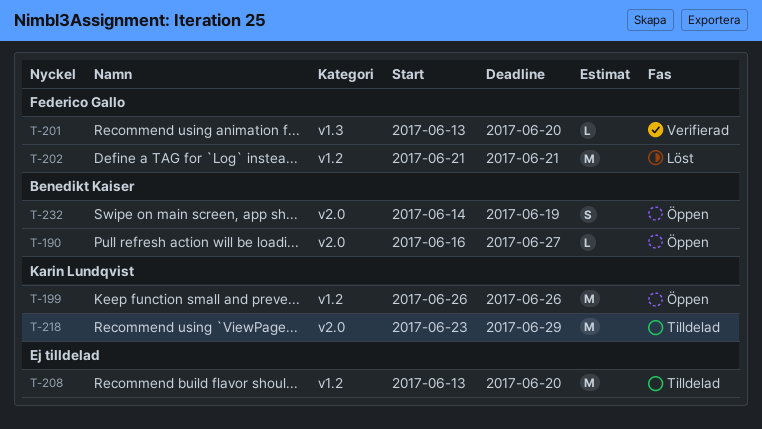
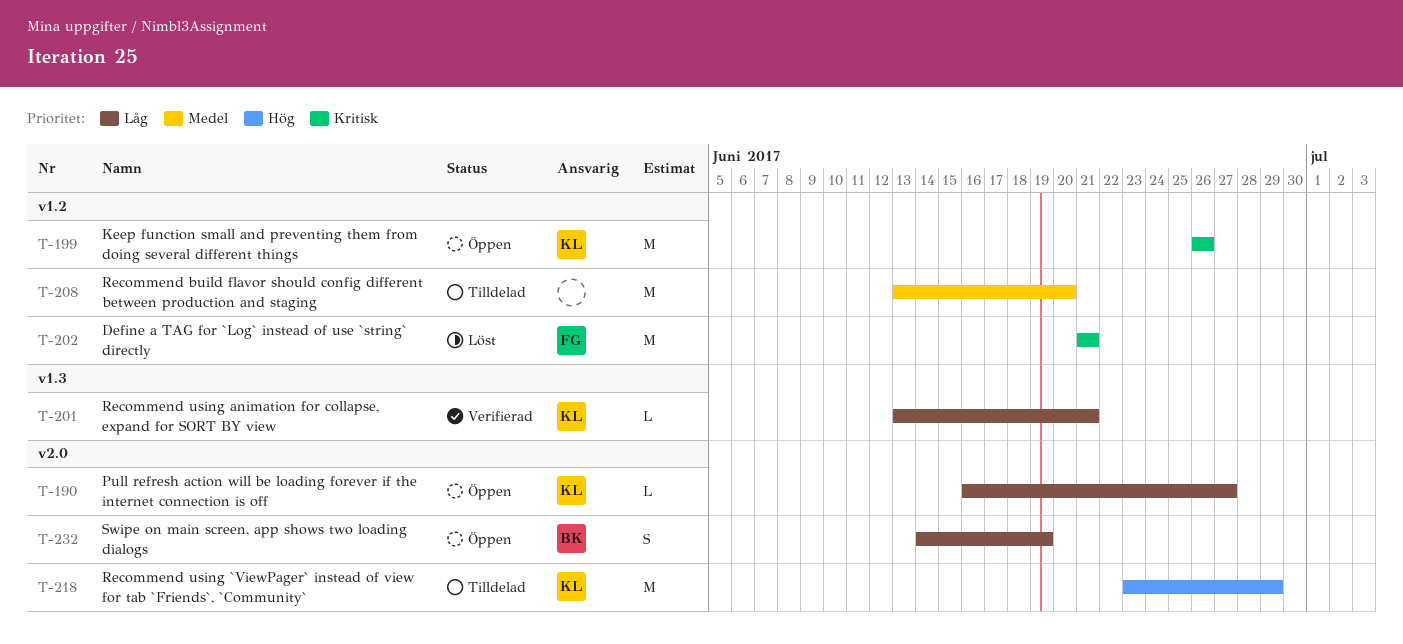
T-190, owner: Benedikt Kaiser -> Karin Lundqvist
T-201, owner: Federico Gallo -> Karin Lundqvist
T-201, due: Jun 20 -> Jun 21

